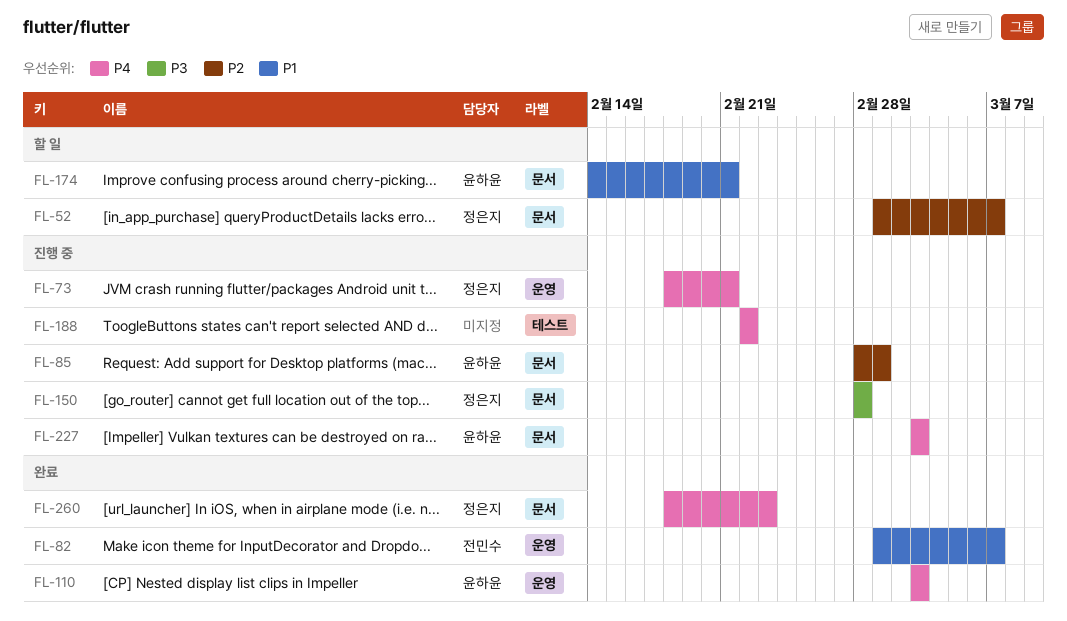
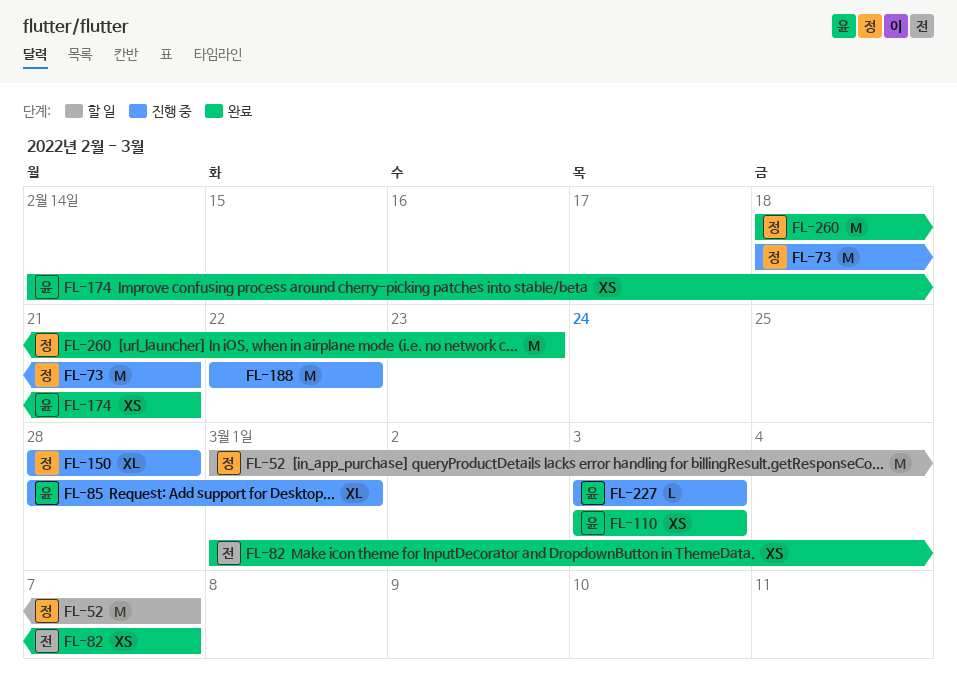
FL-174, status: 할 일 -> 완료

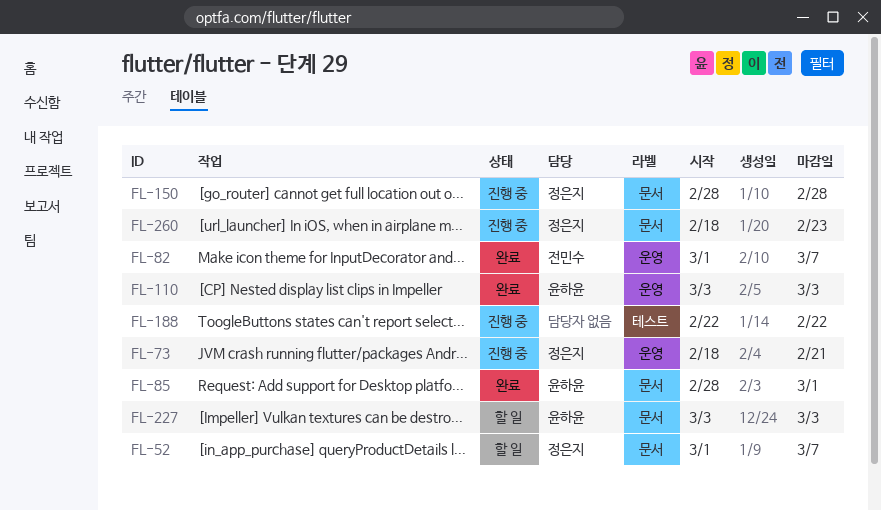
FL-85, status: 진행 중 -> 완료
FL-174: present -> none
FL-227, status: 진행 중 -> 할 일
FL-260, status: 완료 -> 진행 중

